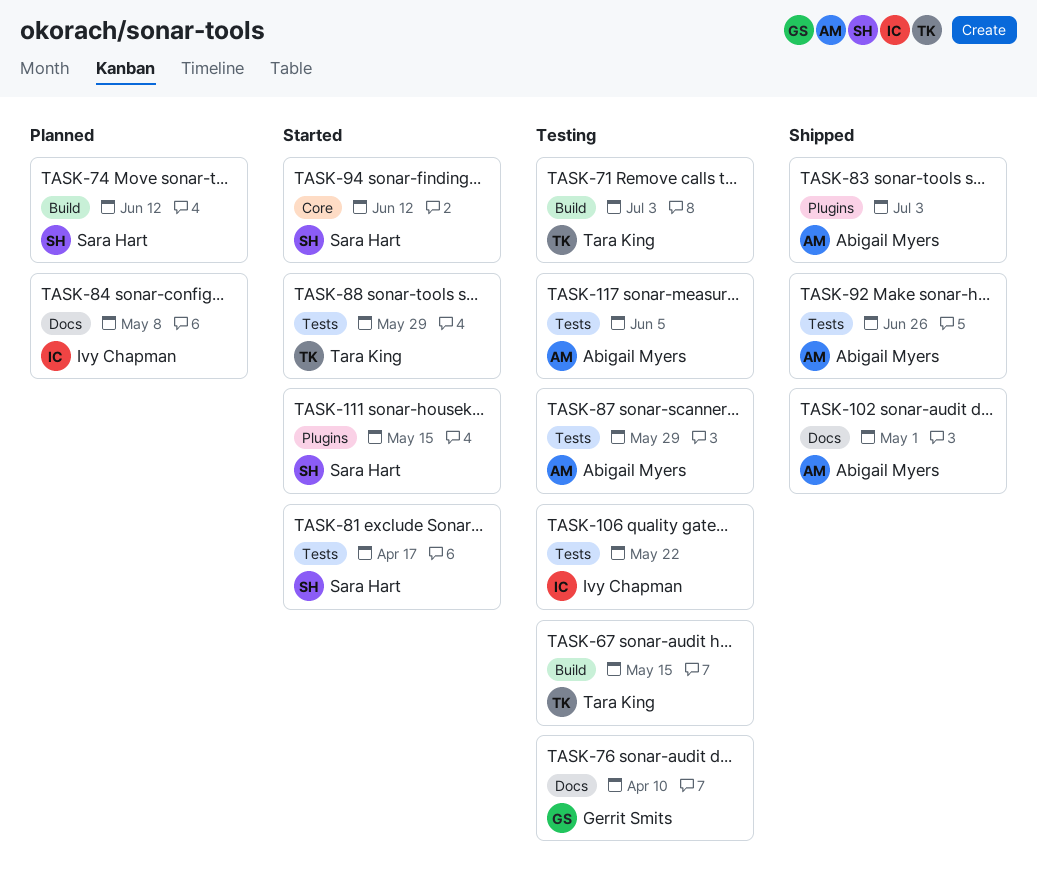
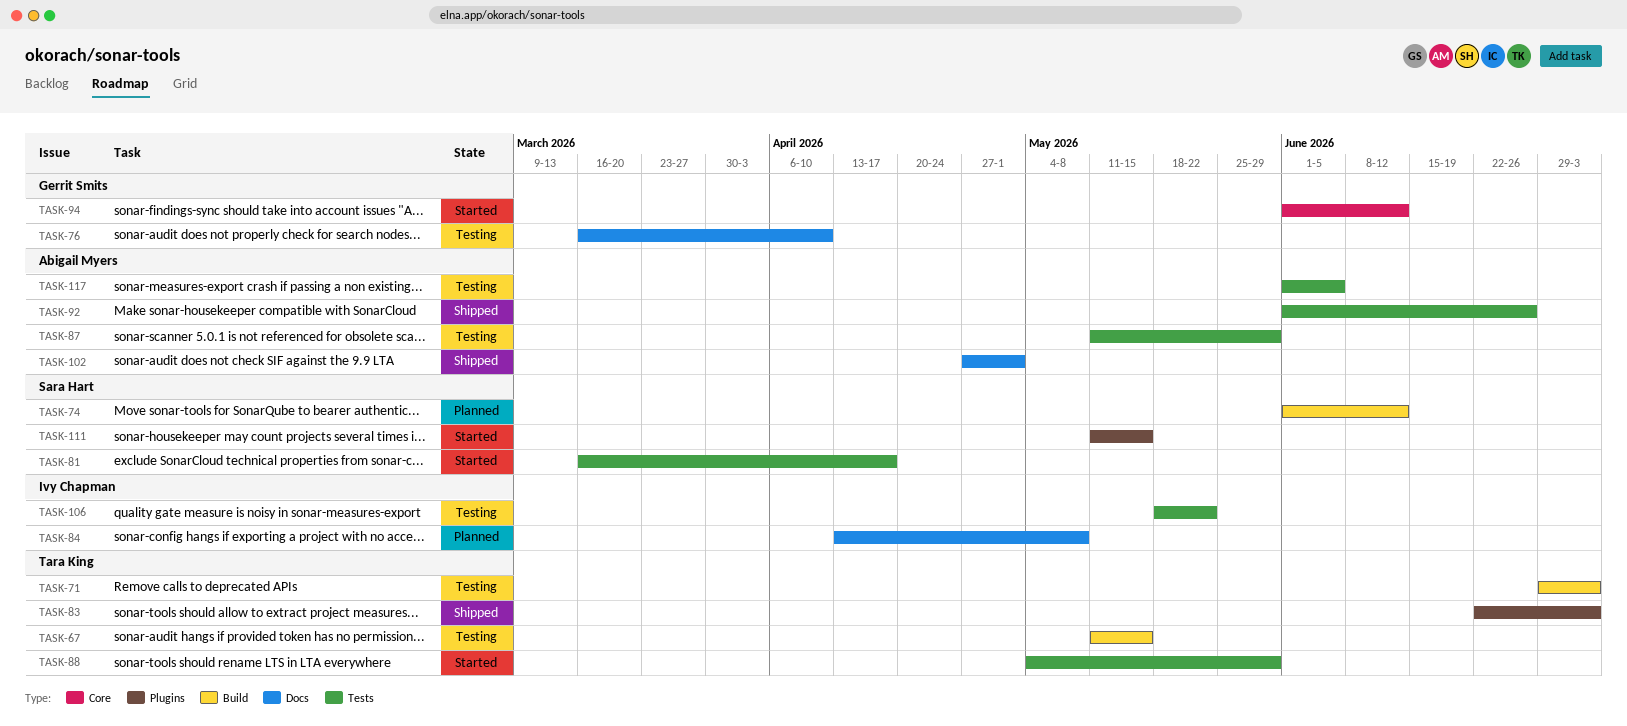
TASK-83, owner: Abigail Myers -> Tara King
TASK-94, owner: Sara Hart -> Gerrit Smits

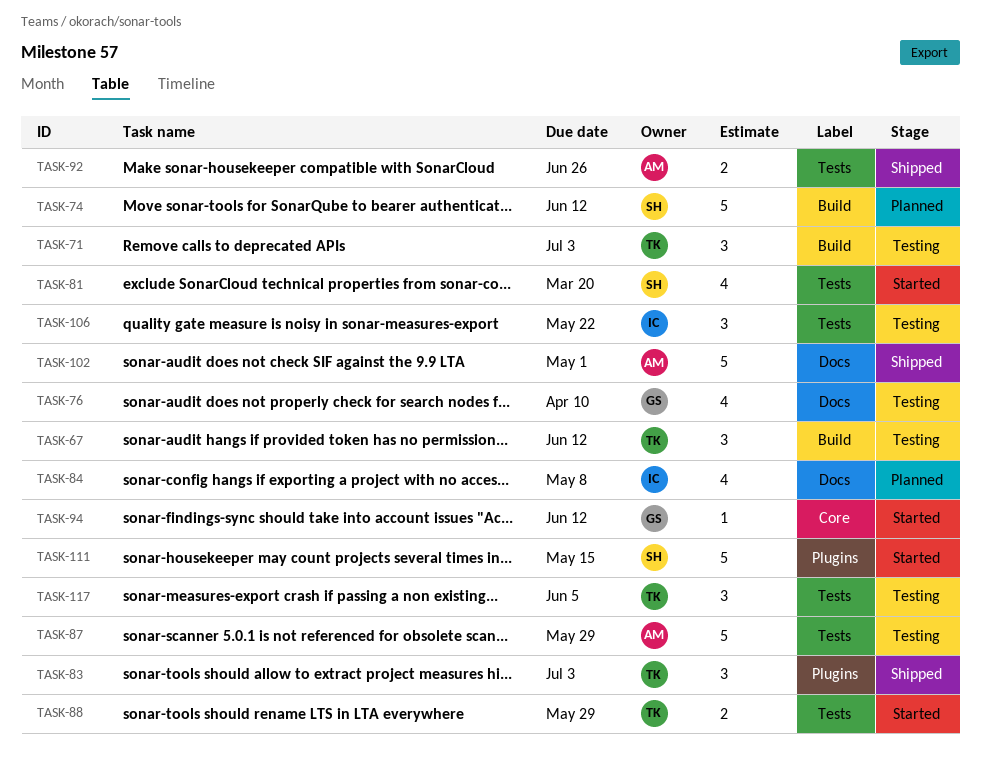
TASK-67, due: May 15 -> Jun 12
TASK-81, due: Apr 17 -> Mar 20
TASK-117, owner: Abigail Myers -> Tara King

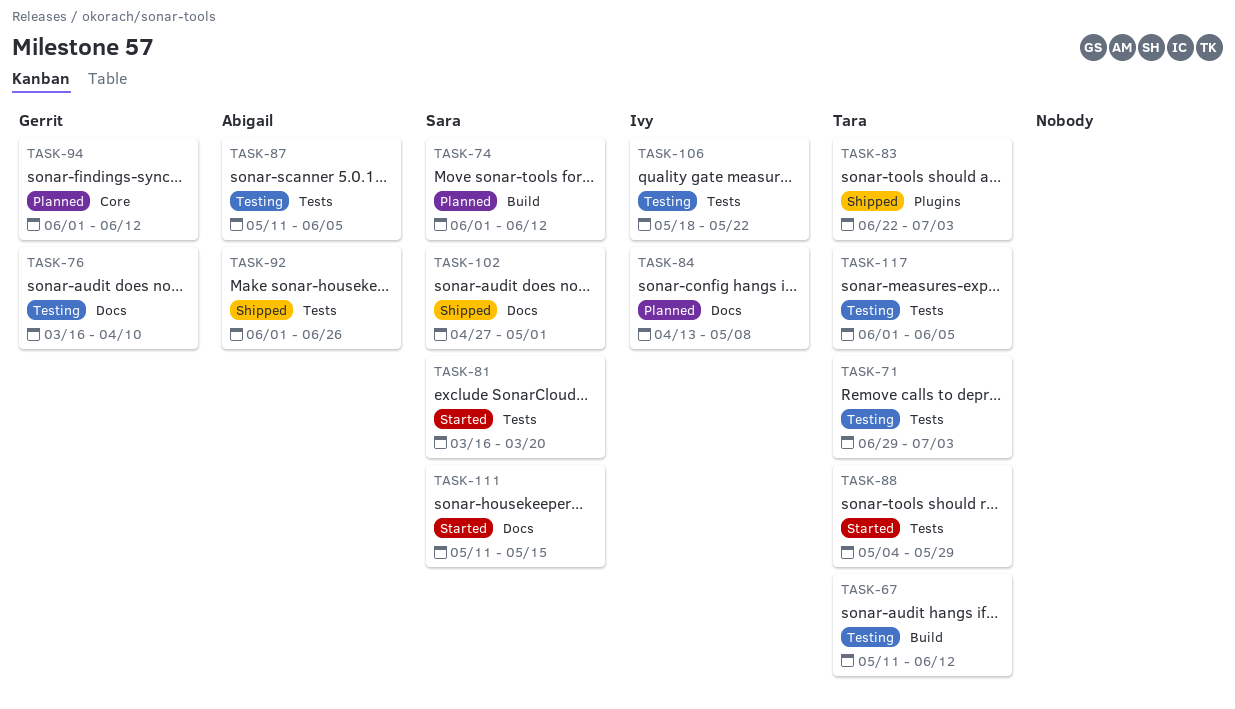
TASK-71, label: Build -> Tests
TASK-87, due: May 29 -> Jun 5
TASK-94, status: Started -> Planned
TASK-102, owner: Abigail -> Sara
TASK-111, label: Plugins -> Docs

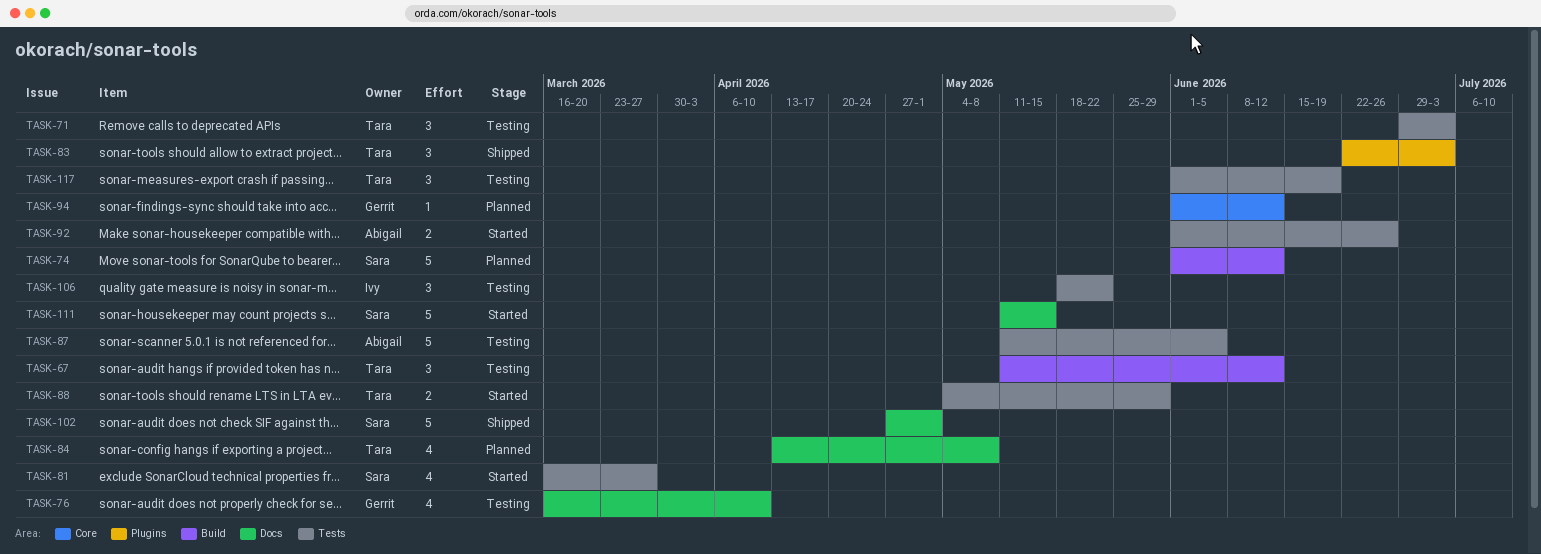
TASK-81, due: Mar 20 -> Mar 27
TASK-84, owner: Ivy -> Tara
TASK-92, status: Shipped -> Started
TASK-117, due: Jun 5 -> Jun 19

